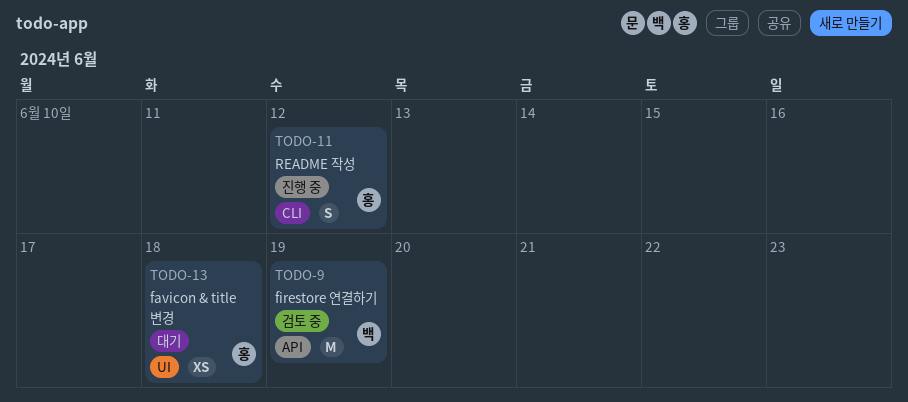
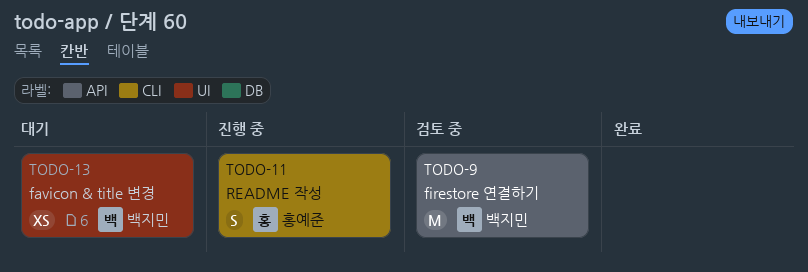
TODO-13, owner: 홍예준 -> 백지민

